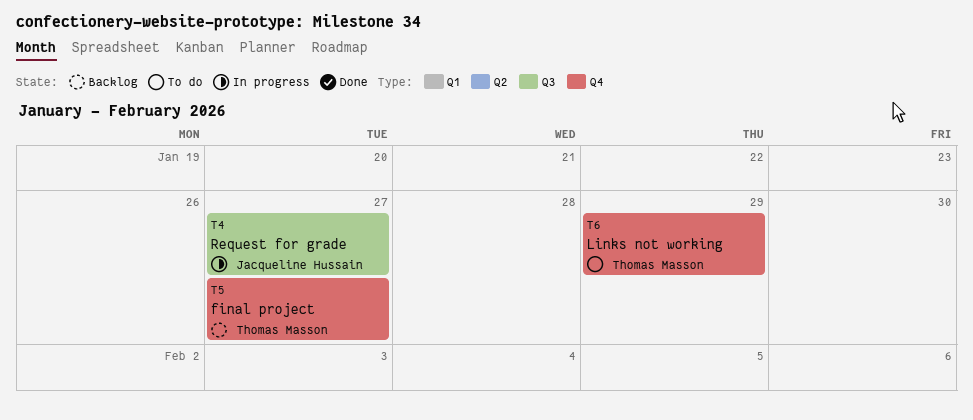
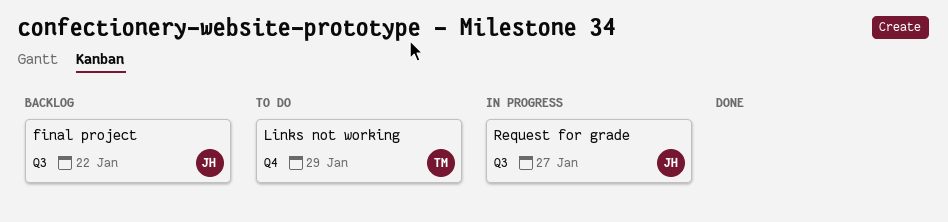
final project, owner: Thomas Masson -> Jacqueline Hussain
final project, label: Q4 -> Q3
final project, due: Jan 27 -> Jan 22

